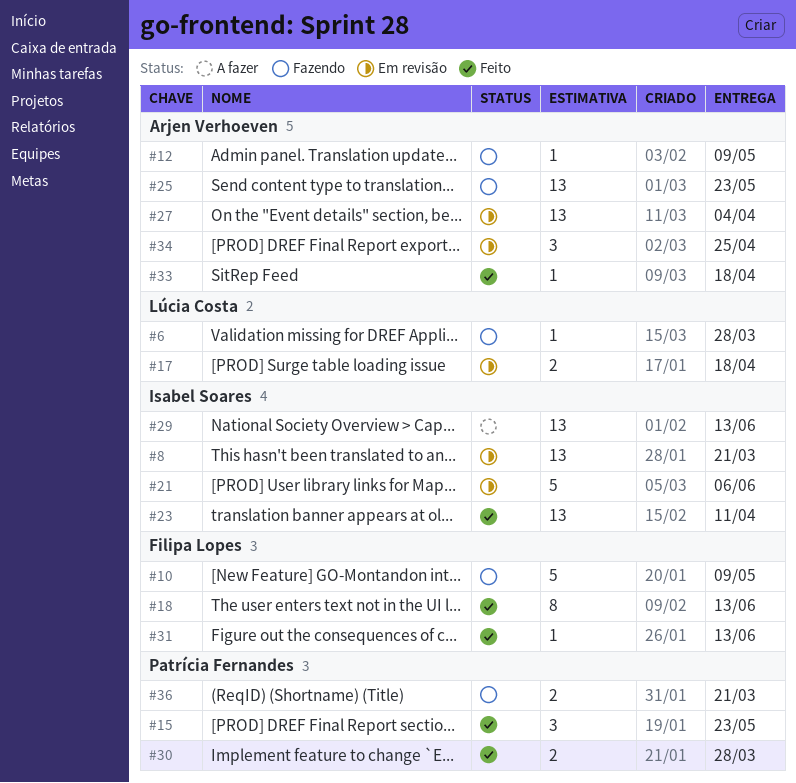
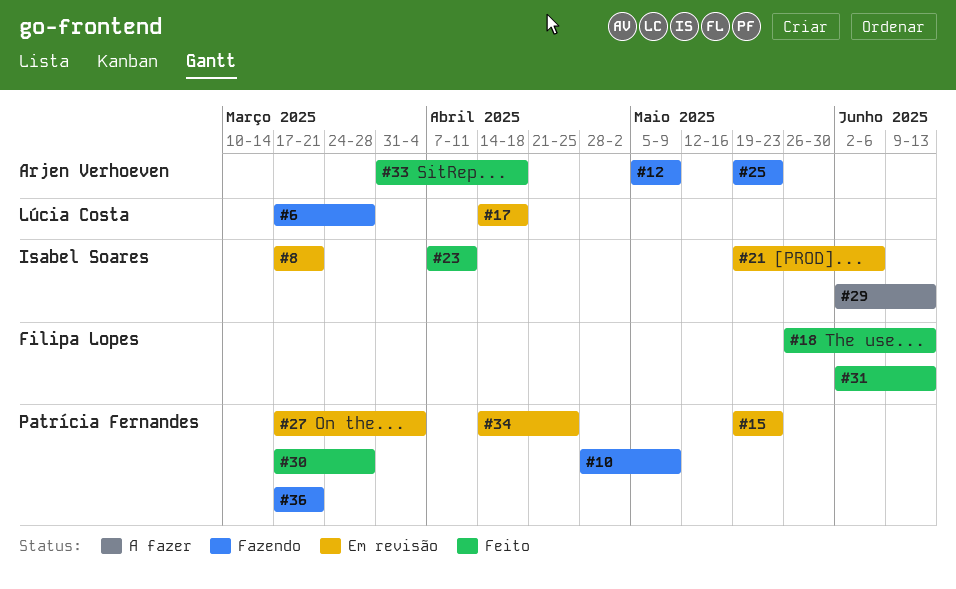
#10, owner: Filipa Lopes -> Patrícia Fernandes
#15, status: Feito -> Em revisão
#27, owner: Arjen Verhoeven -> Patrícia Fernandes
#34, owner: Arjen Verhoeven -> Patrícia Fernandes

